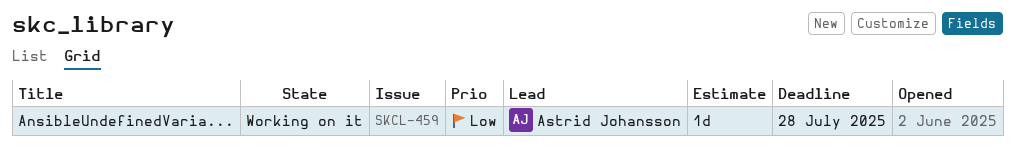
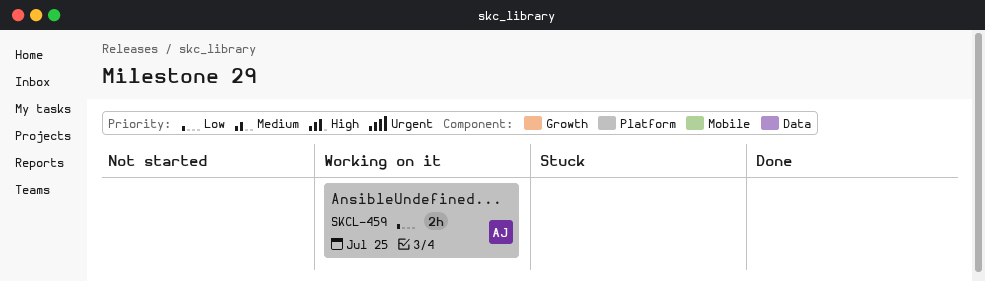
SKCL-459, estimate: 1d -> 2h
SKCL-459, due: Jul 28 -> Jul 25

